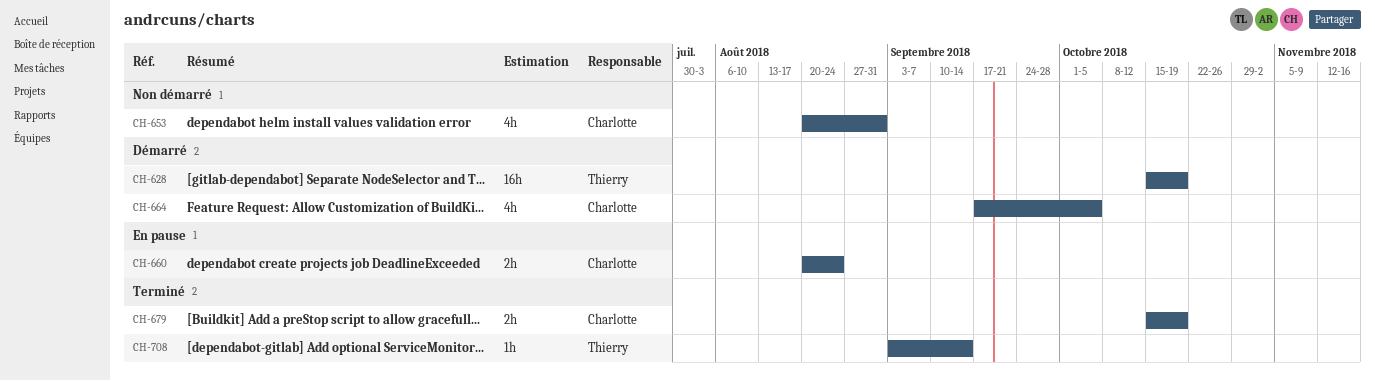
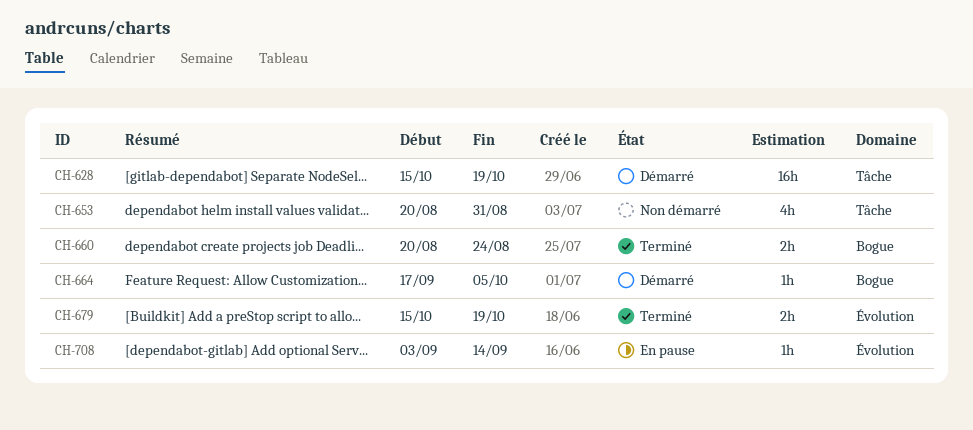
CH-660, status: En pause -> Terminé
CH-664, estimate: 4h -> 1h
CH-708, status: Terminé -> En pause

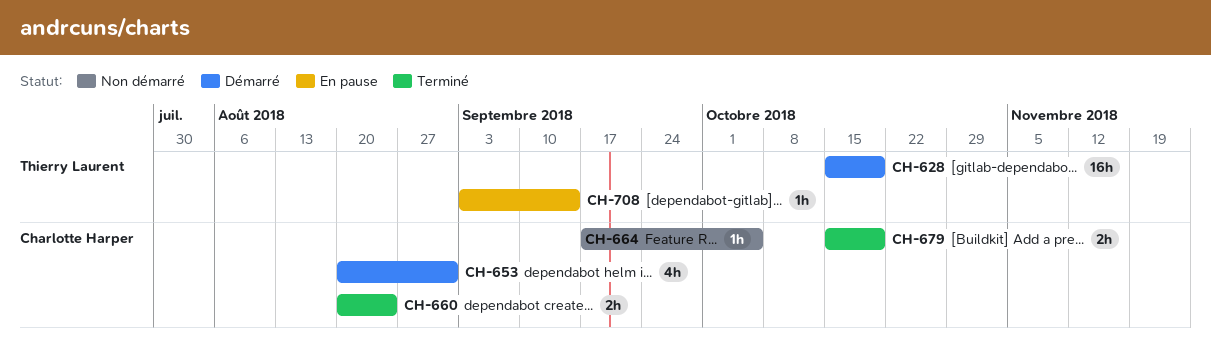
CH-653, status: Non démarré -> Démarré
CH-664, status: Démarré -> Non démarré

